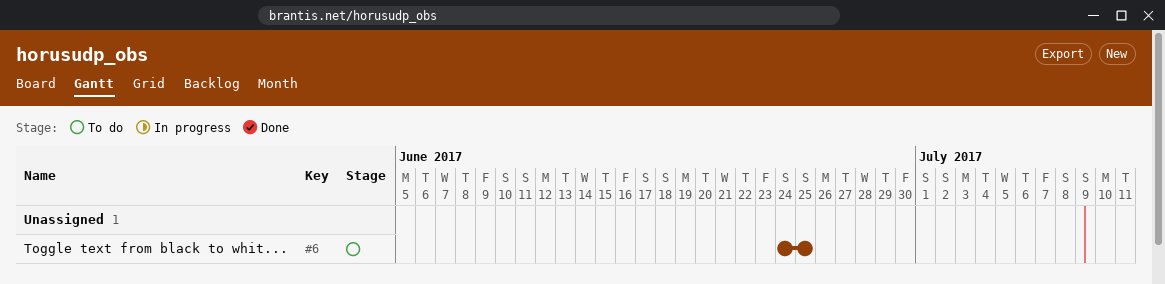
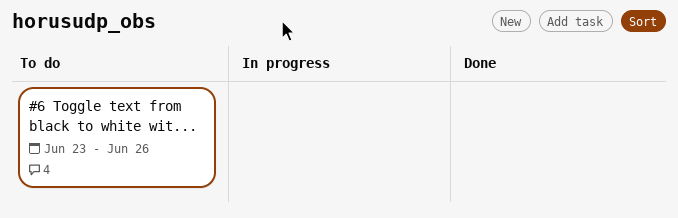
#6, start: Jun 24 -> Jun 23
#6, due: Jun 25 -> Jun 26

